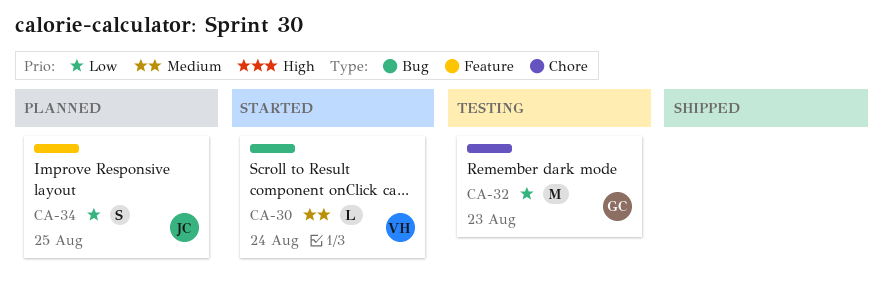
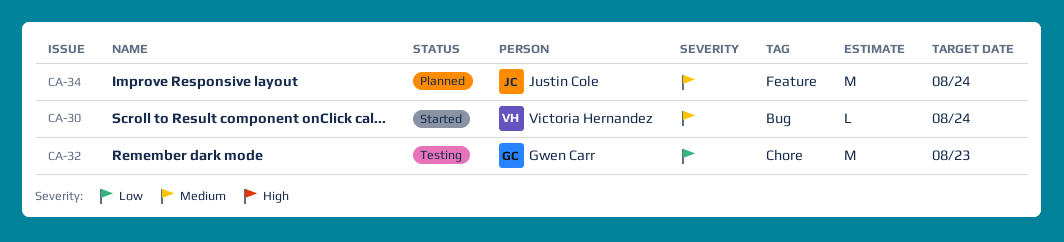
CA-34, priority: Low -> Medium
CA-34, estimate: S -> M
CA-34, due: Aug 25 -> Aug 24

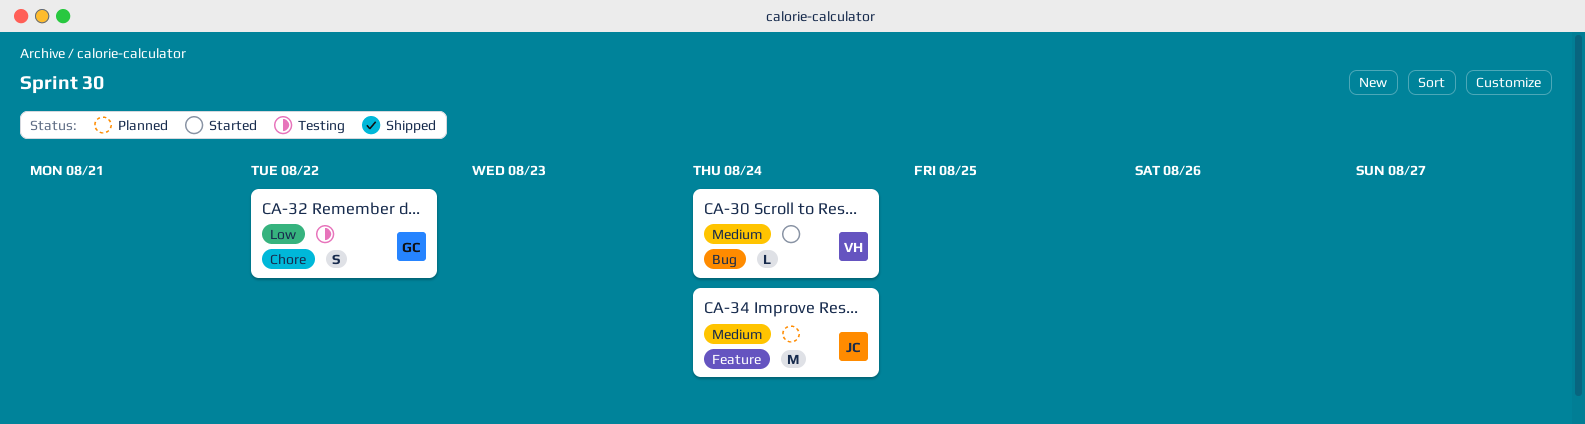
CA-32, estimate: M -> S
CA-32, due: Aug 23 -> Aug 22

